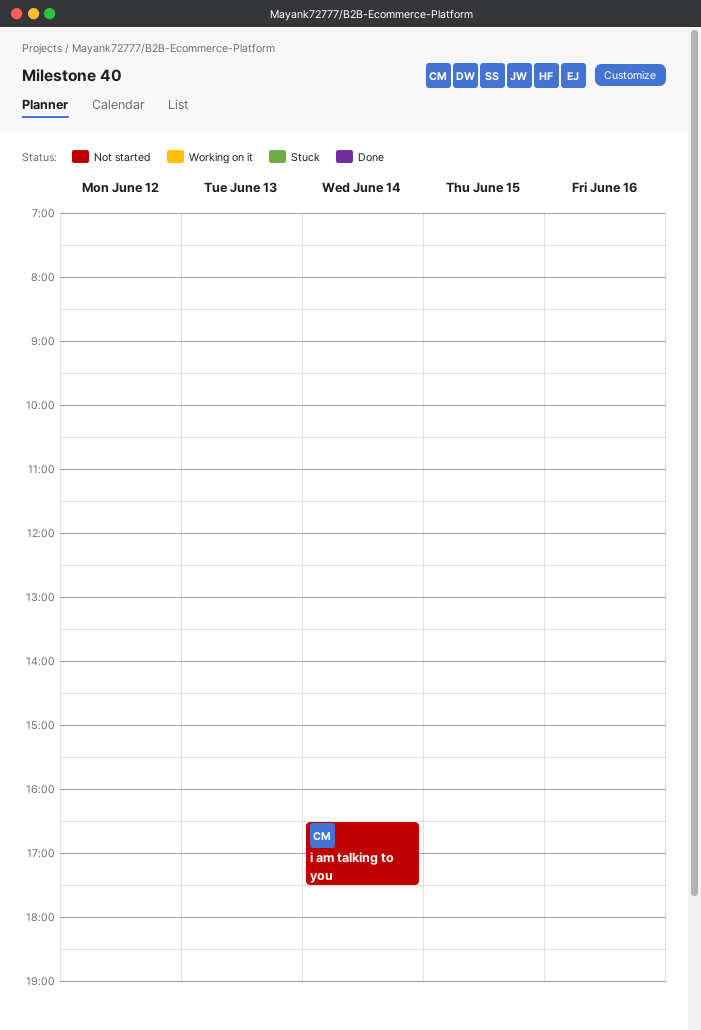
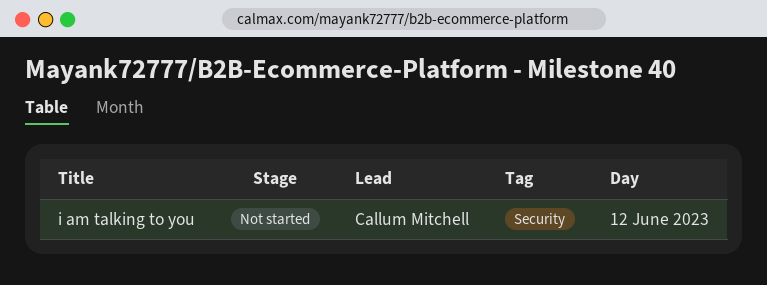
i am talking to you, day: Jun 14 -> Jun 12

